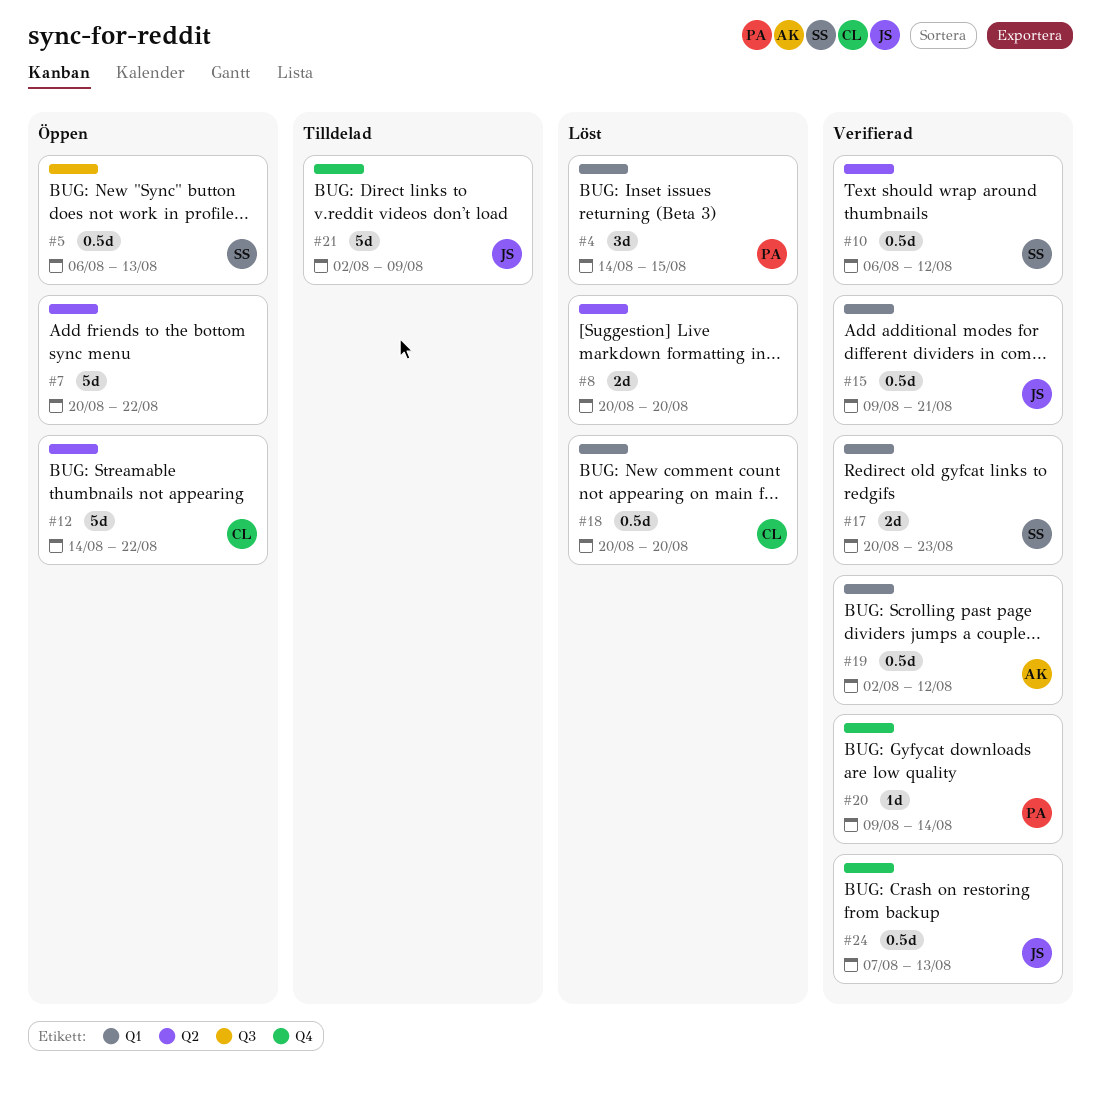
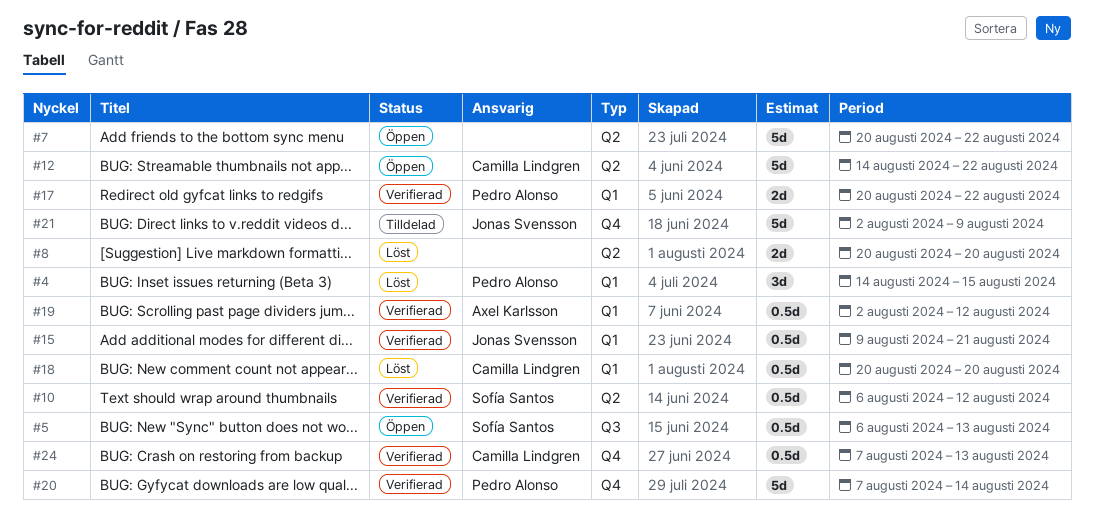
#17, owner: Sofía Santos -> Pedro Alonso
#17, due: Aug 23 -> Aug 22
#20, estimate: 1d -> 5d
#20, start: Aug 9 -> Aug 7
#24, owner: Jonas Svensson -> Camilla Lindgren

